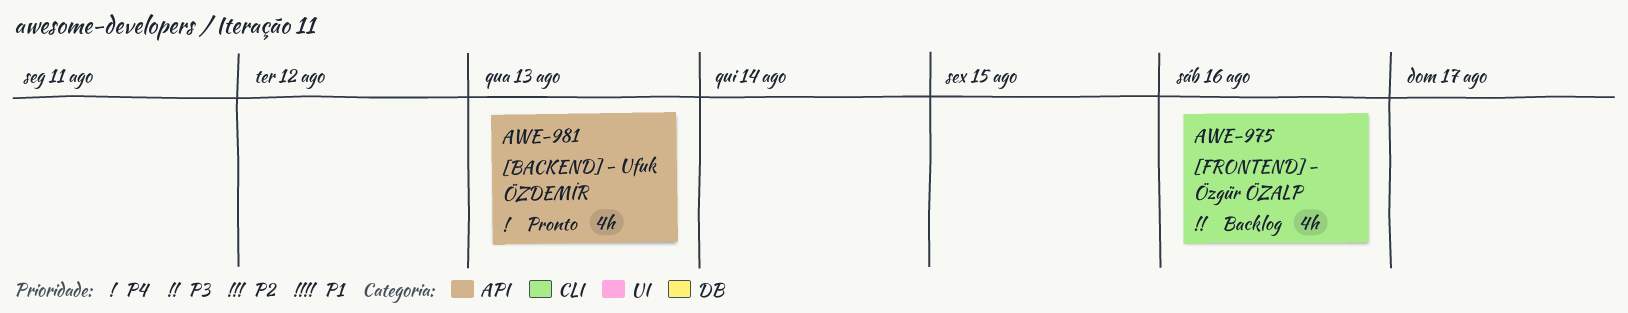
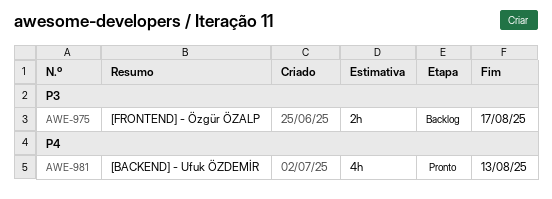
AWE-975, estimate: 4h -> 2h
AWE-975, due: Aug 16 -> Aug 17

